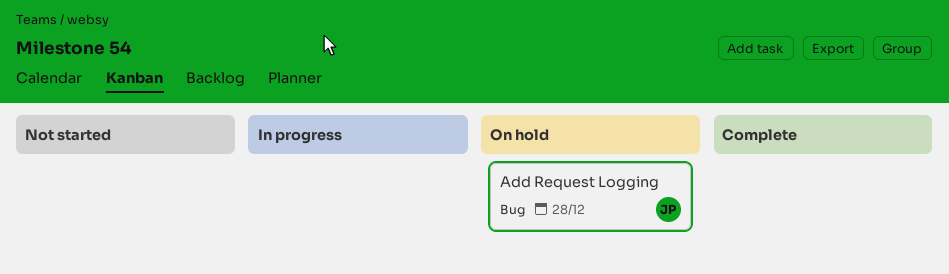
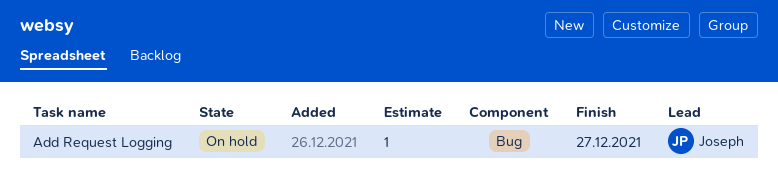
Add Request Logging, due: Dec 28 -> Dec 27

